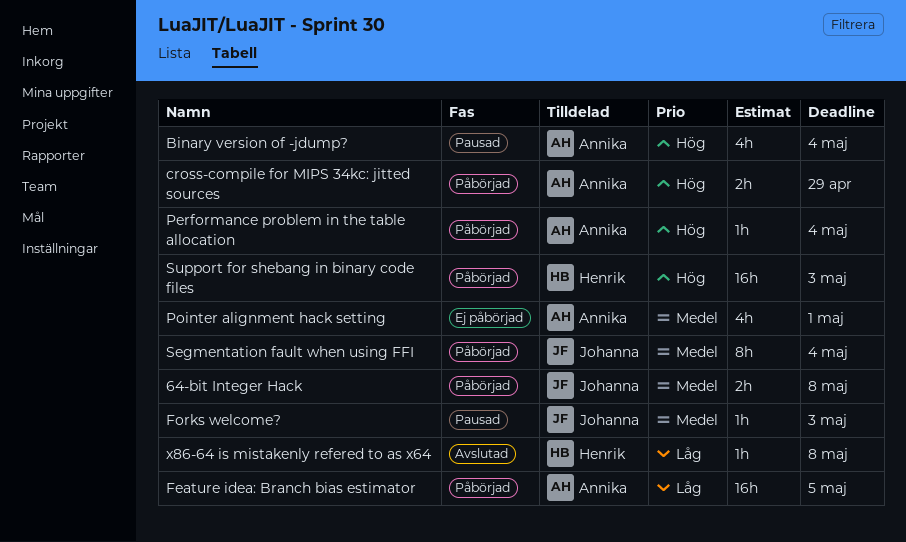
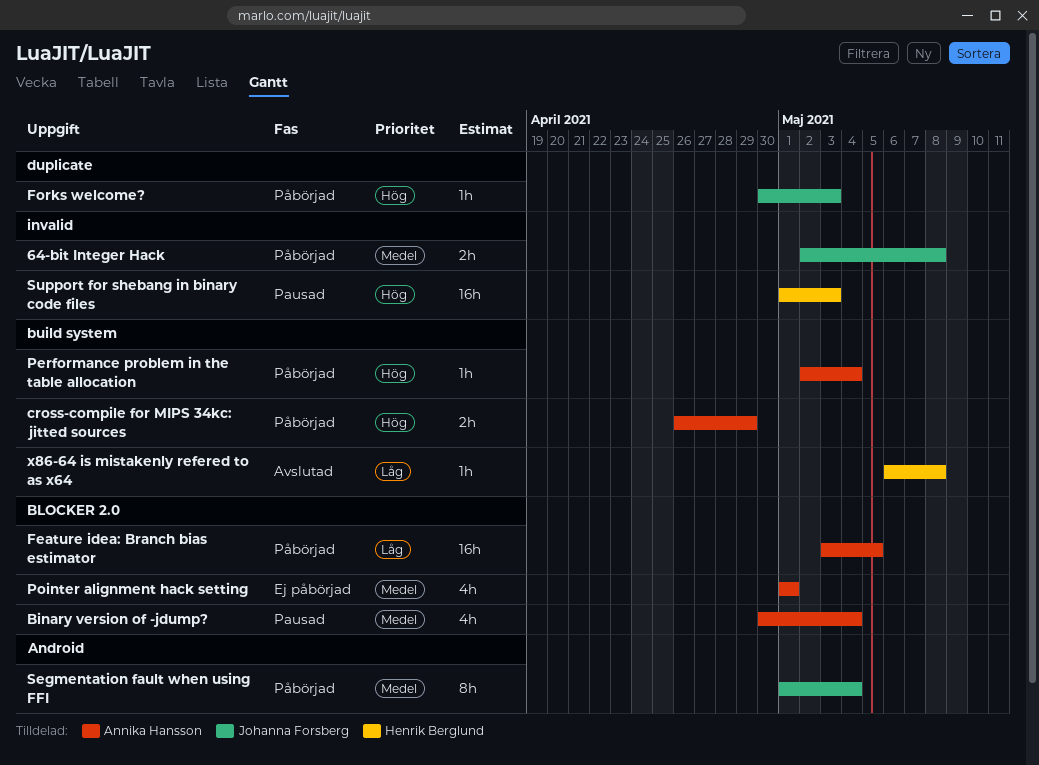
Binary version of -jdump?, priority: Hög -> Medel
Forks welcome?, status: Pausad -> Påbörjad
Forks welcome?, priority: Medel -> Hög
Support for shebang in binary code files, status: Påbörjad -> Pausad

